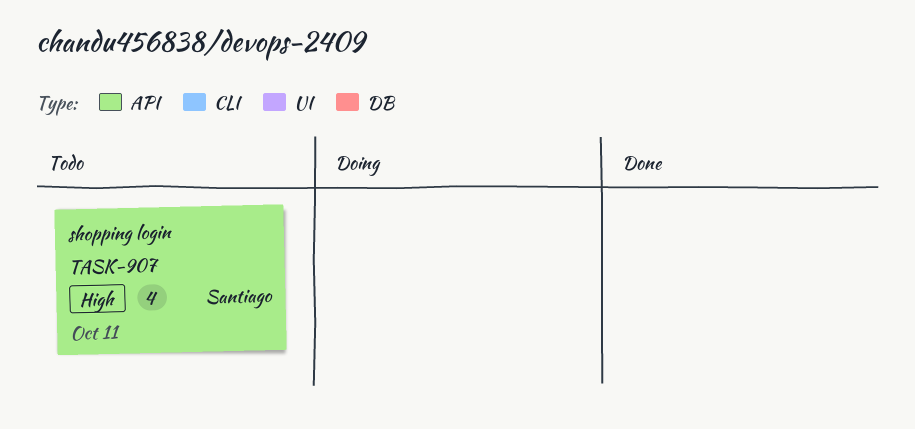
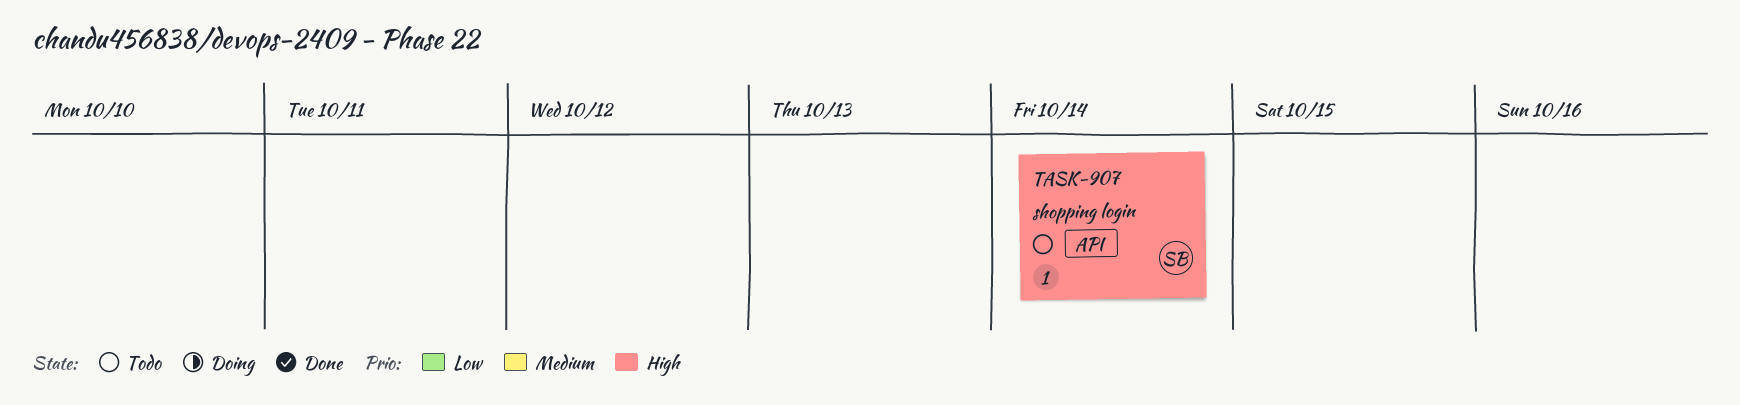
TASK-907, estimate: 4 -> 1
TASK-907, due: Oct 11 -> Oct 14

